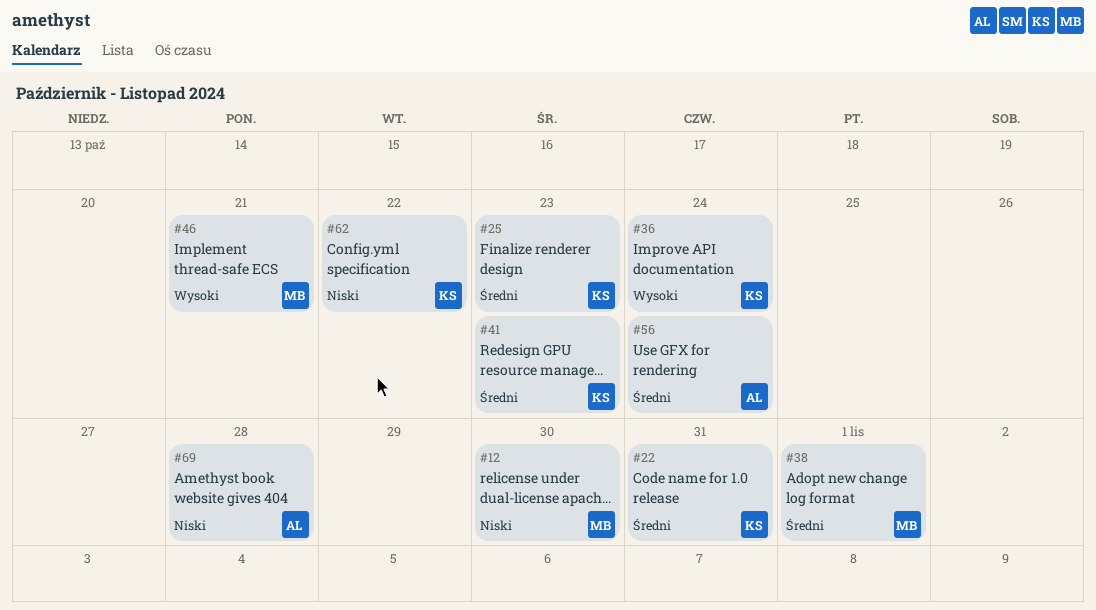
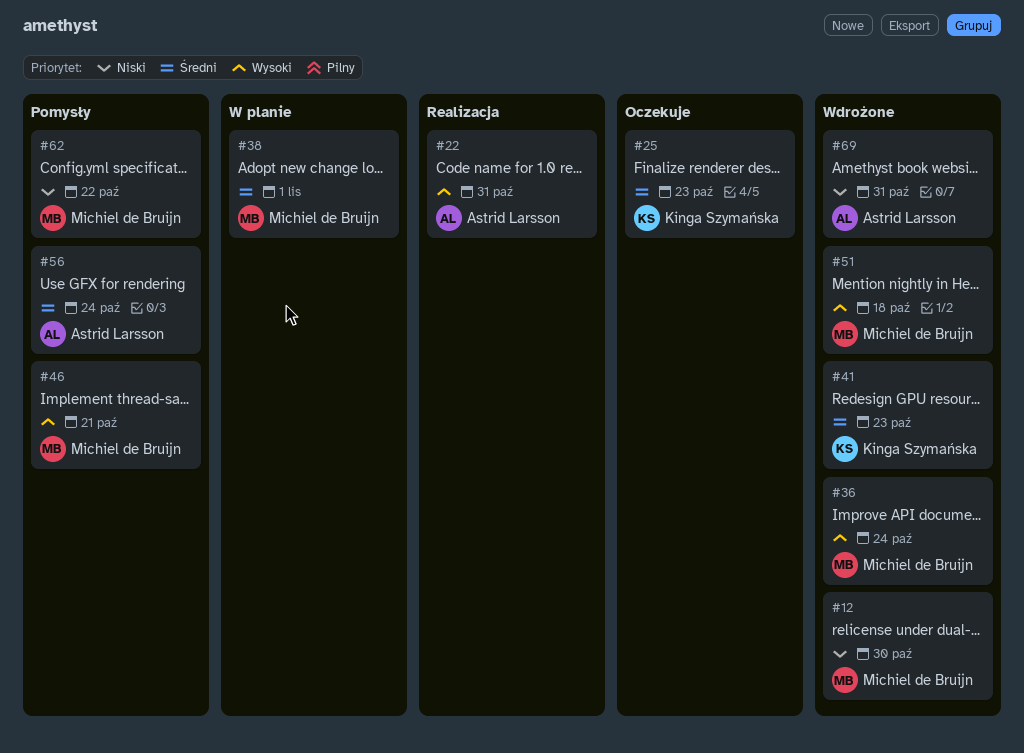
#22, owner: Kinga Szymańska -> Astrid Larsson
#22, priority: Średni -> Wysoki
#36, owner: Kinga Szymańska -> Michiel de Bruijn
#51: none -> present
#62, owner: Kinga Szymańska -> Michiel de Bruijn
#69, due: Oct 28 -> Oct 31

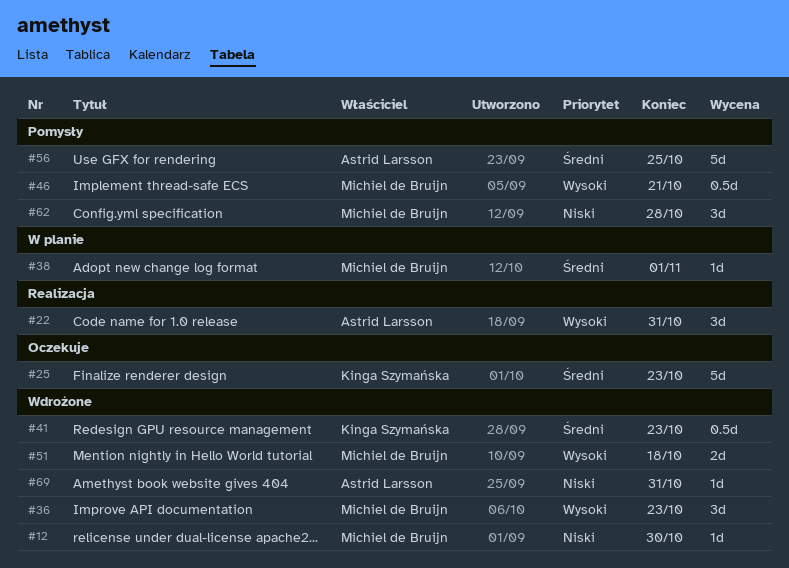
#36, due: Oct 24 -> Oct 23
#56, due: Oct 24 -> Oct 25
#62, due: Oct 22 -> Oct 28

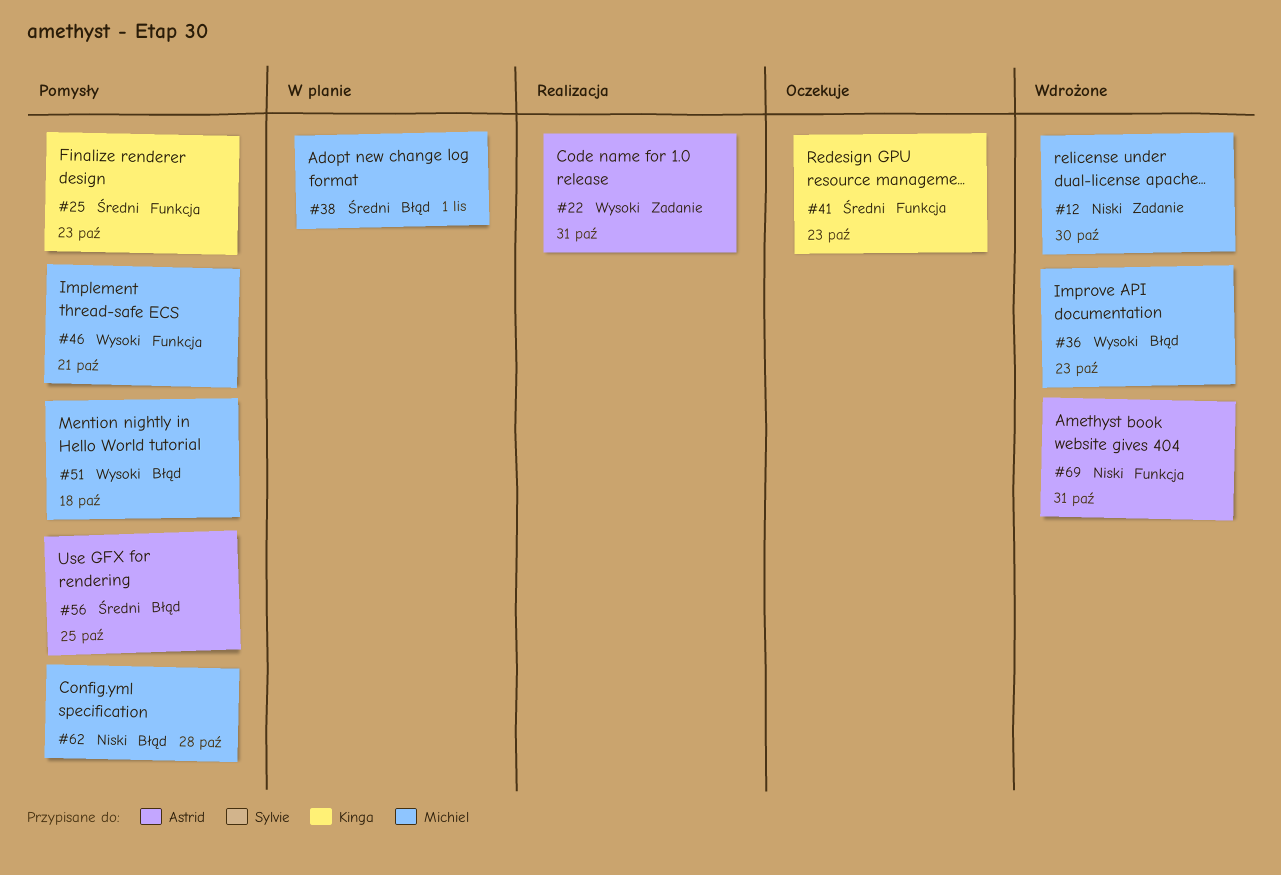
#25, status: Oczekuje -> Pomysły
#41, status: Wdrożone -> Oczekuje
#51, status: Wdrożone -> Pomysły

